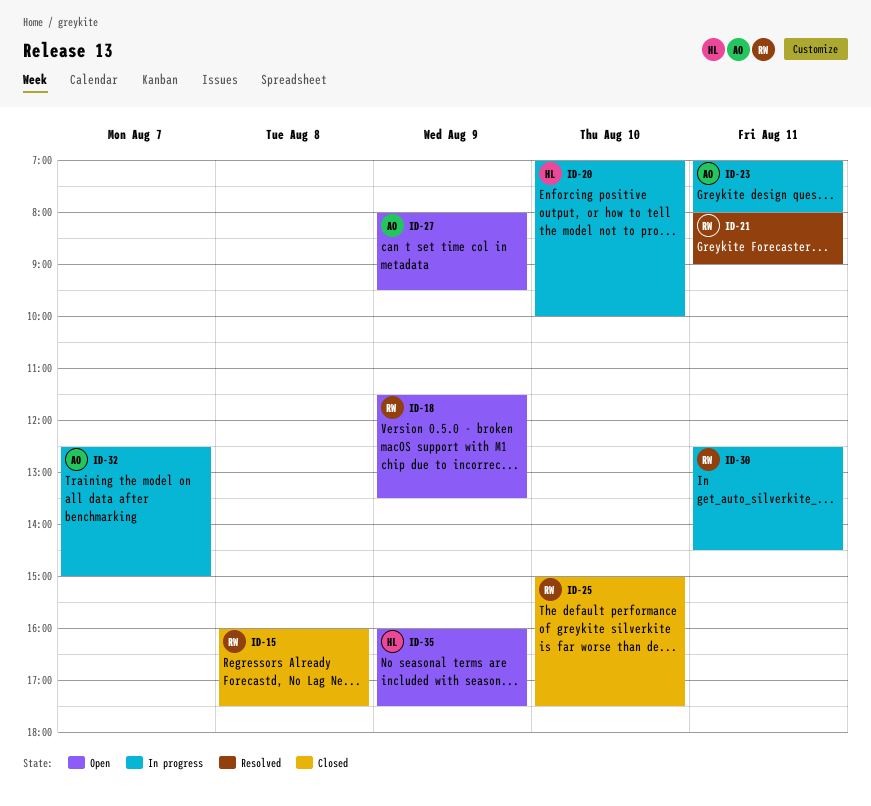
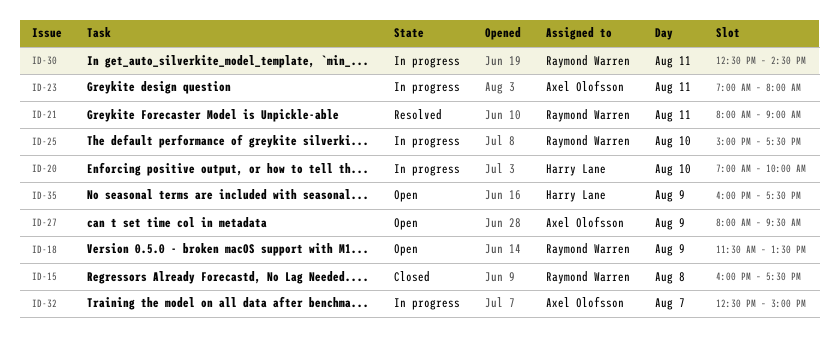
ID-25, status: Closed -> In progress

